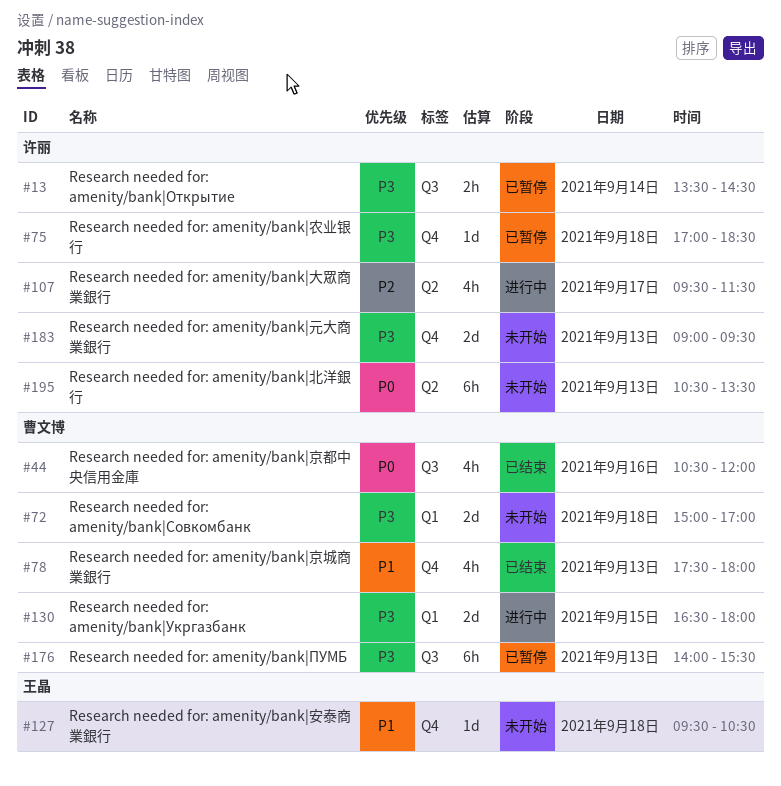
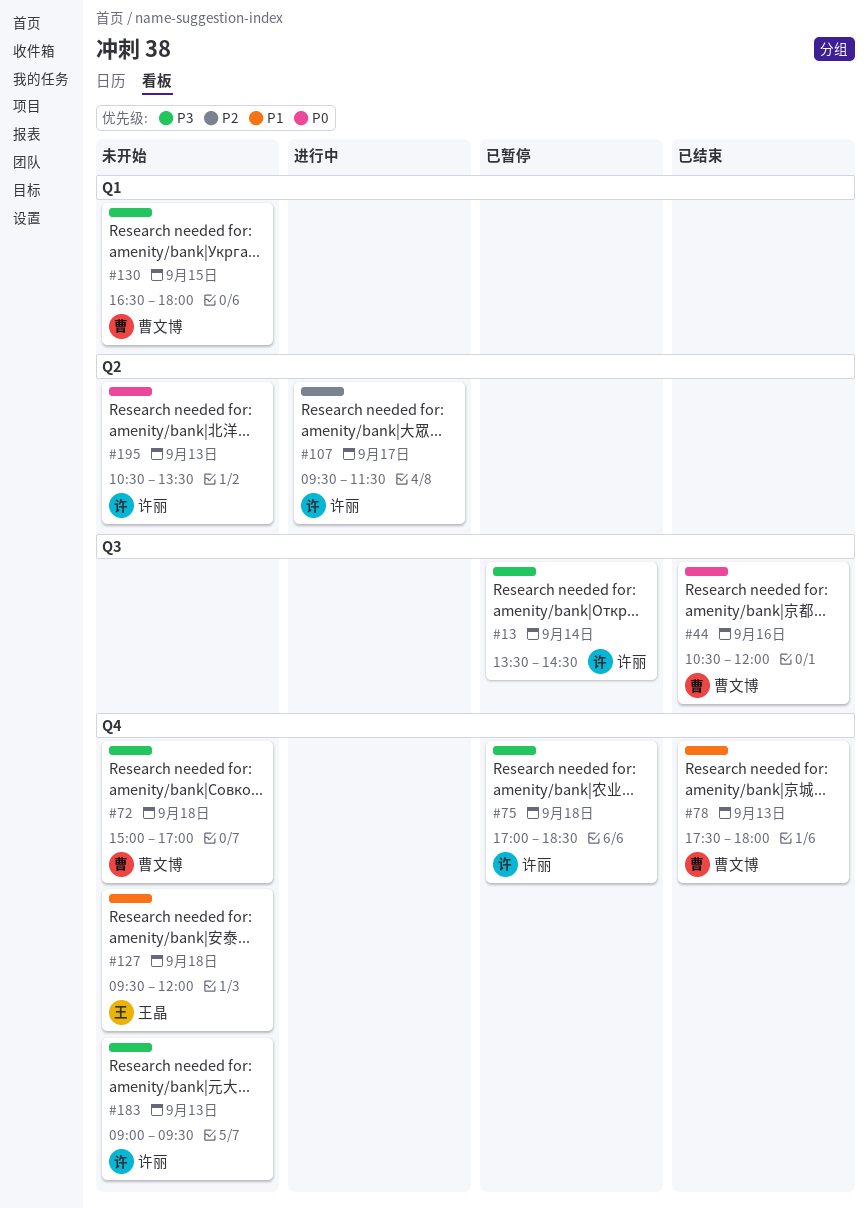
#72, label: Q1 -> Q4
#127, ends: 10:30 -> 12:00
#130, status: 进行中 -> 未开始
#176: present -> none

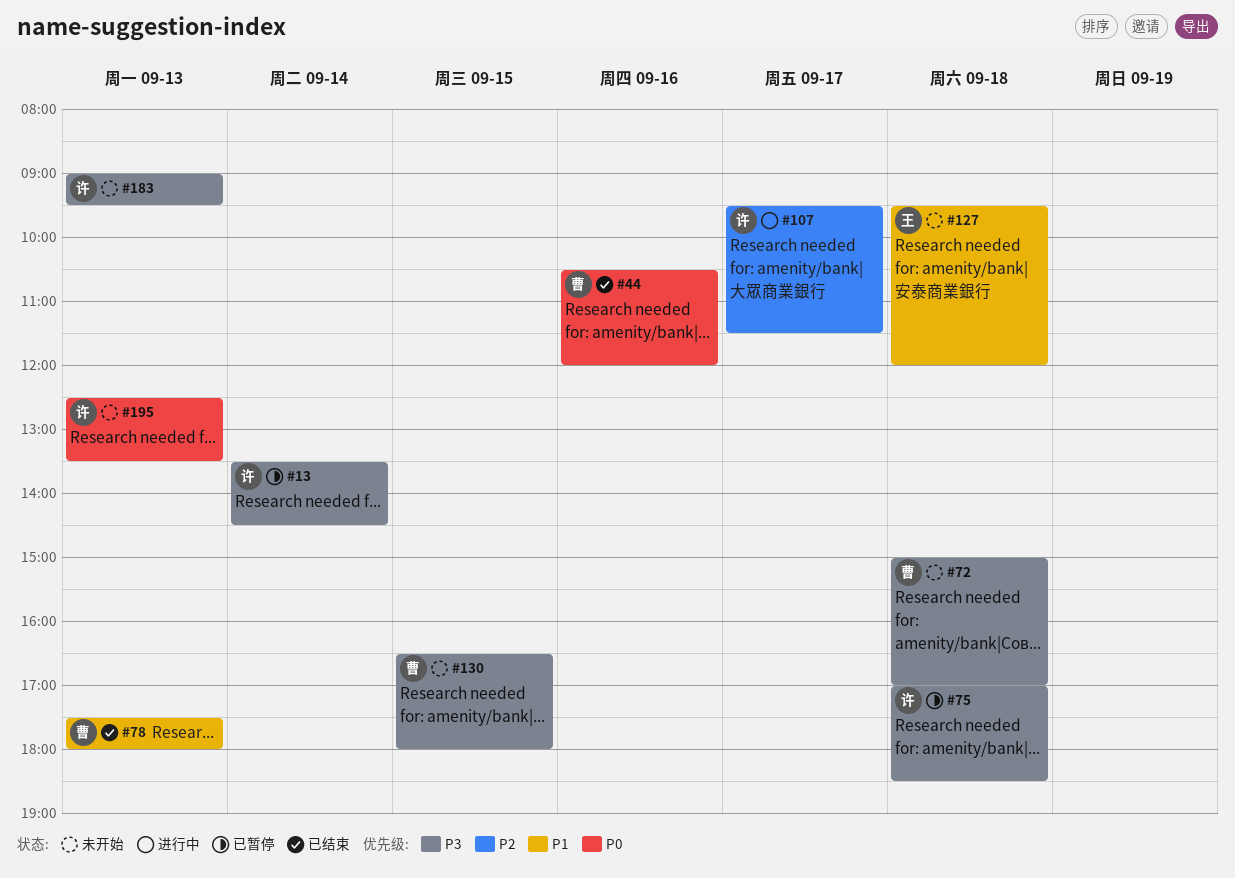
#195, begins: 10:30 -> 12:30

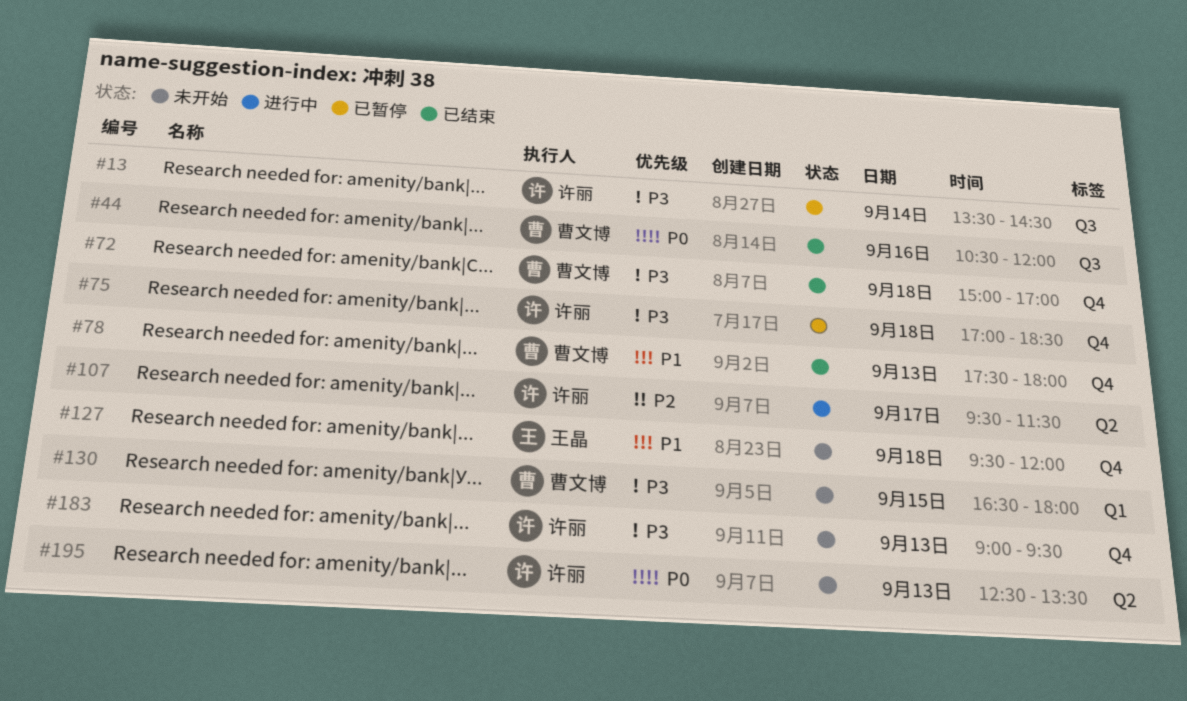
#72, status: 未开始 -> 已结束

